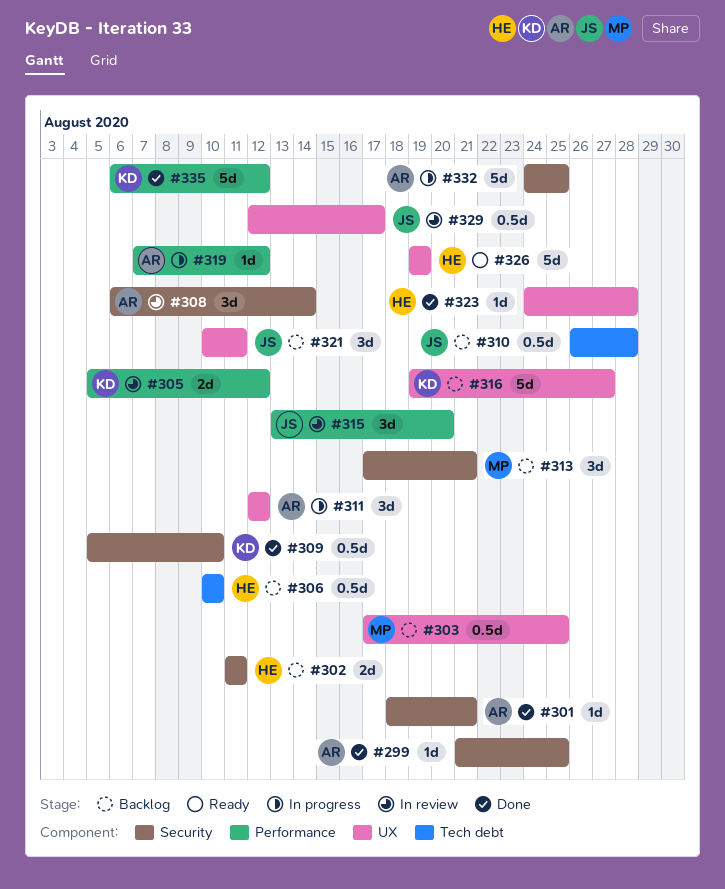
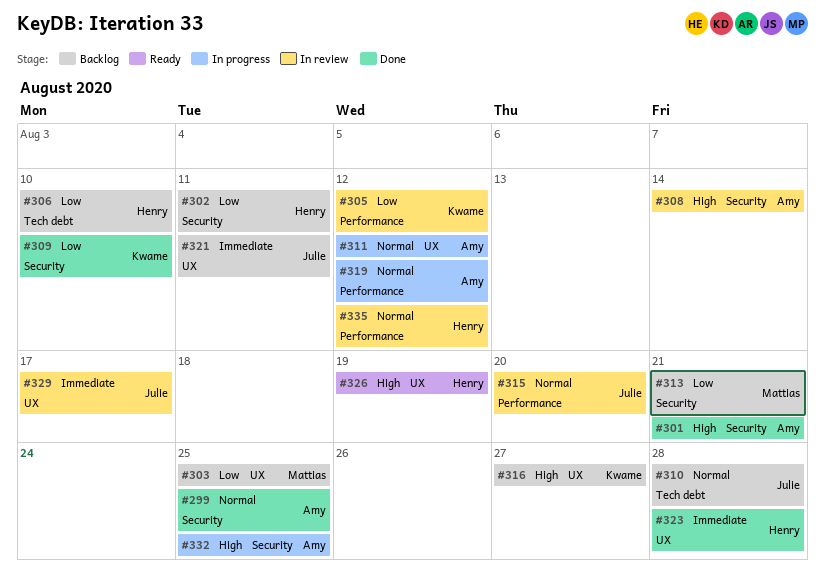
#335, status: Done -> In review
#335, owner: Kwame -> Henry

